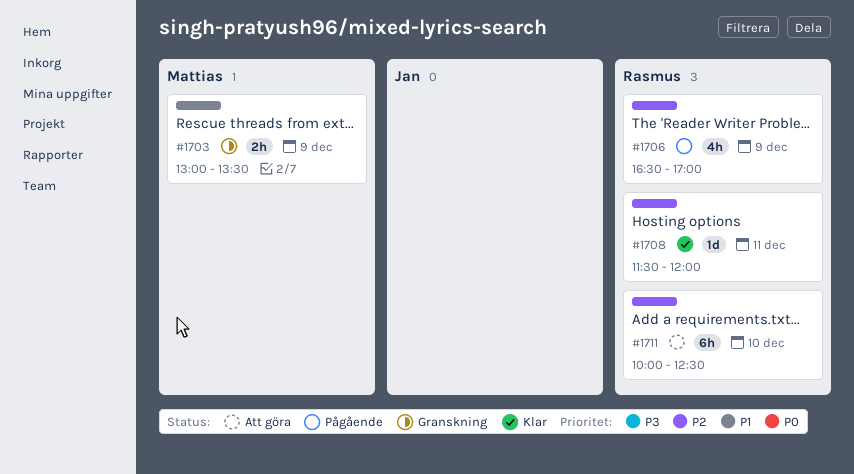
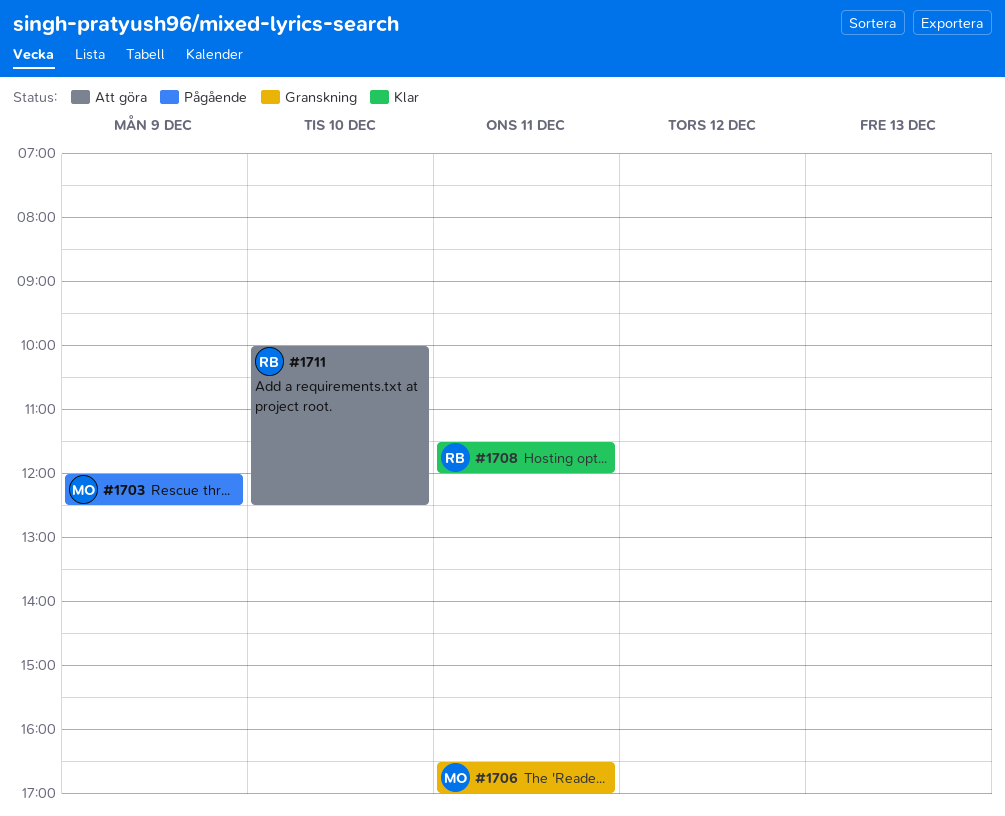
#1703, status: Granskning -> Pågående
#1703, begins: 13:00 -> 12:00
#1703, ends: 13:30 -> 12:30
#1706, status: Pågående -> Granskning
#1706, owner: Rasmus -> Mattias
#1706, day: Dec 9 -> Dec 11

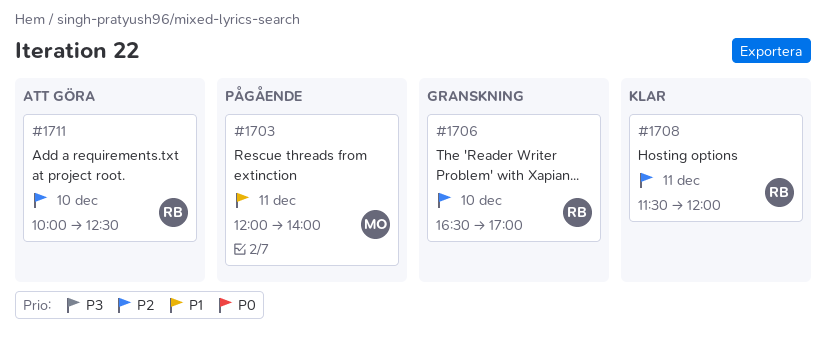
#1703, day: Dec 9 -> Dec 11
#1703, ends: 12:30 -> 14:00
#1706, owner: MO -> RB
#1706, day: Dec 11 -> Dec 10

